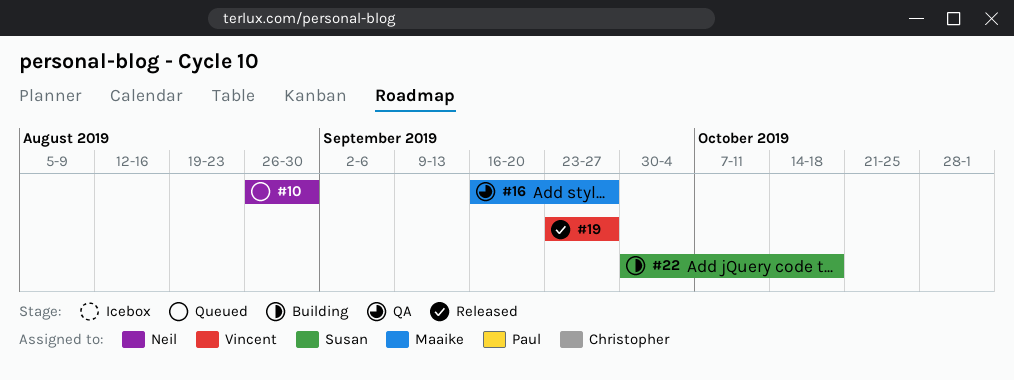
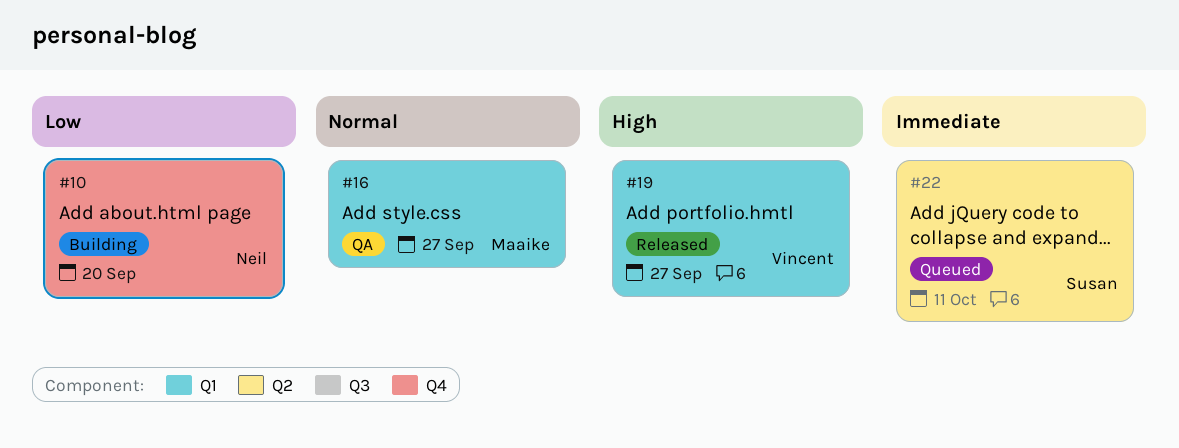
#10, status: Queued -> Building
#10, due: Aug 30 -> Sep 20
#22, status: Building -> Queued
#22, due: Oct 18 -> Oct 11

